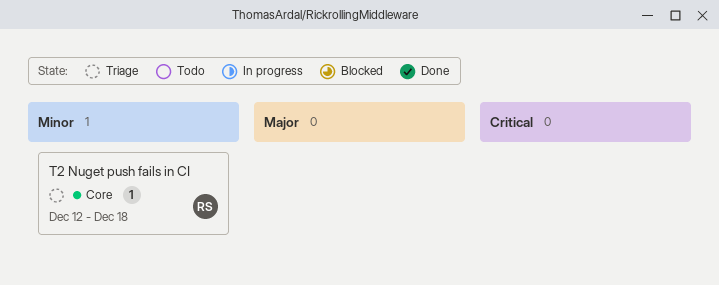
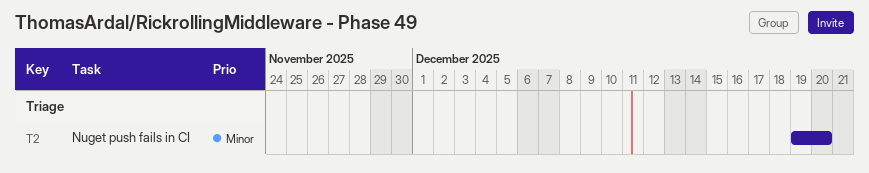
T2, start: Dec 12 -> Dec 19
T2, due: Dec 18 -> Dec 20

